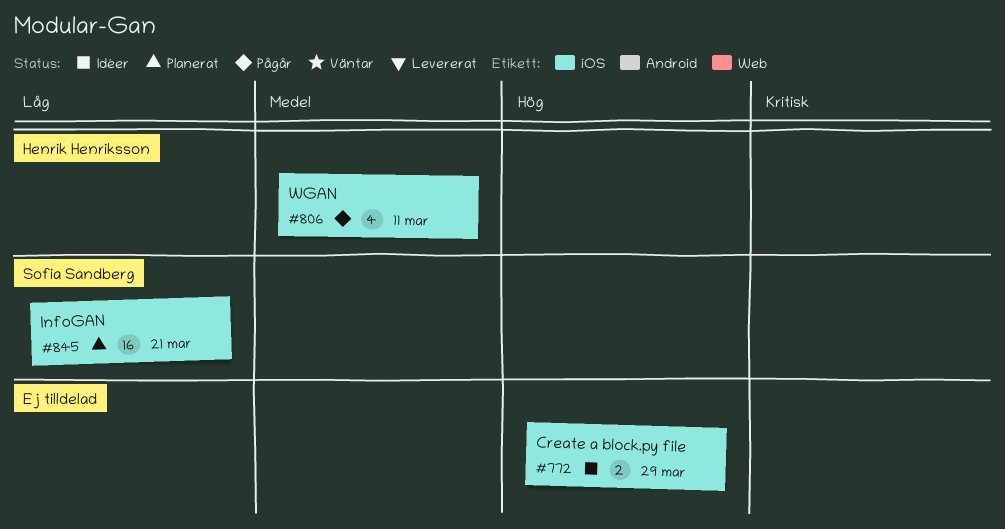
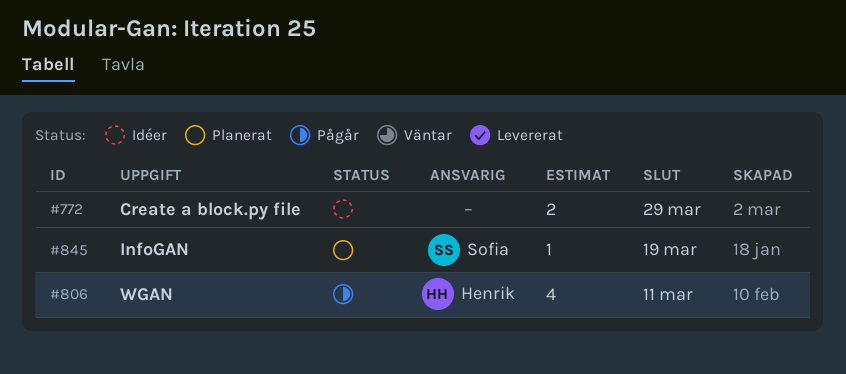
#845, estimate: 16 -> 1
#845, due: Mar 21 -> Mar 19

